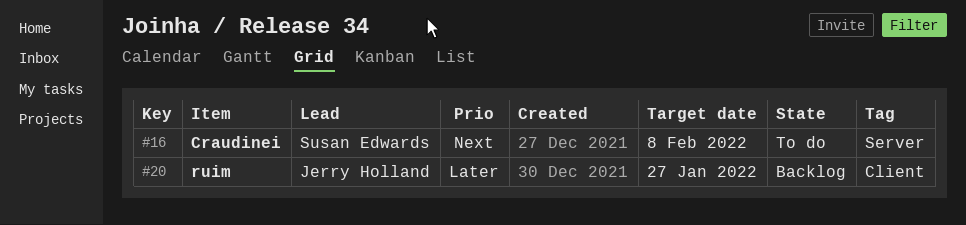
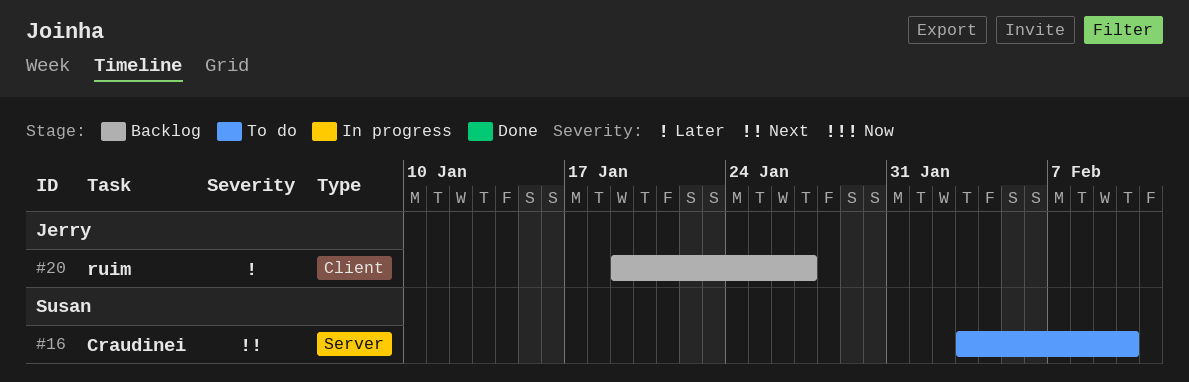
#16, due: Feb 8 -> Feb 10

